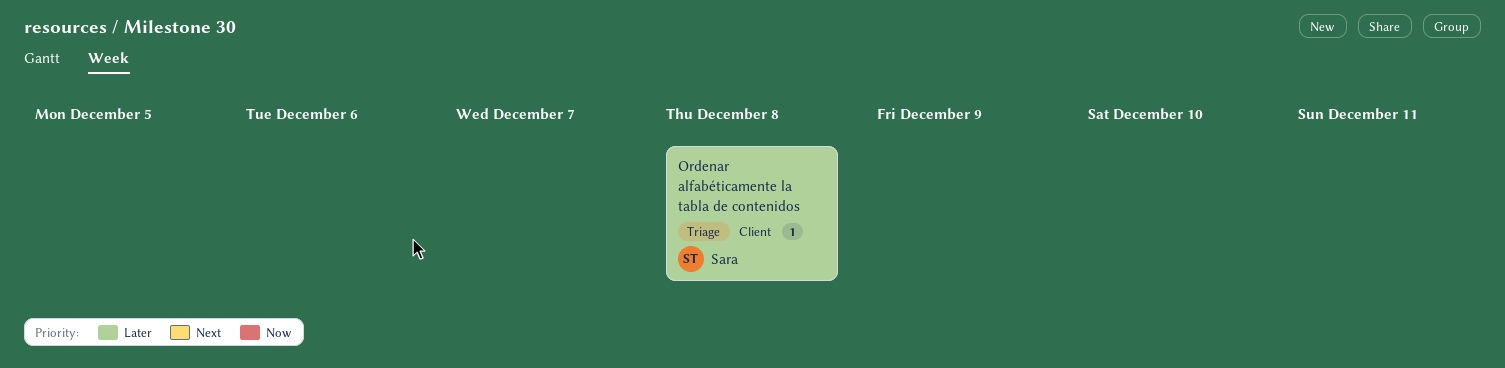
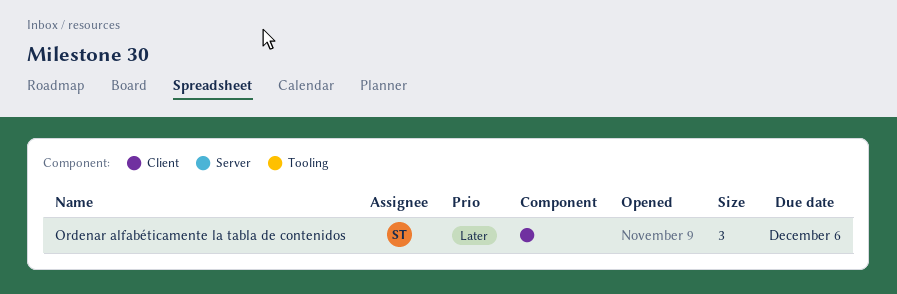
Ordenar alfabéticamente la tabla de contenidos, estimate: 1 -> 3
Ordenar alfabéticamente la tabla de contenidos, due: Dec 8 -> Dec 6

